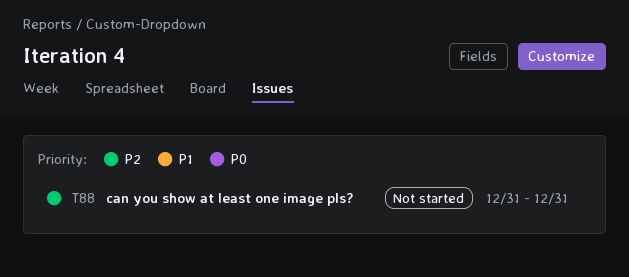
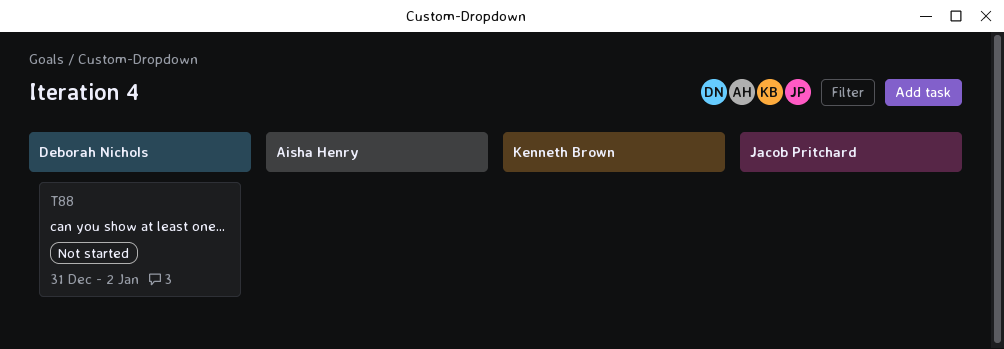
T88, due: Dec 31 -> Jan 2

